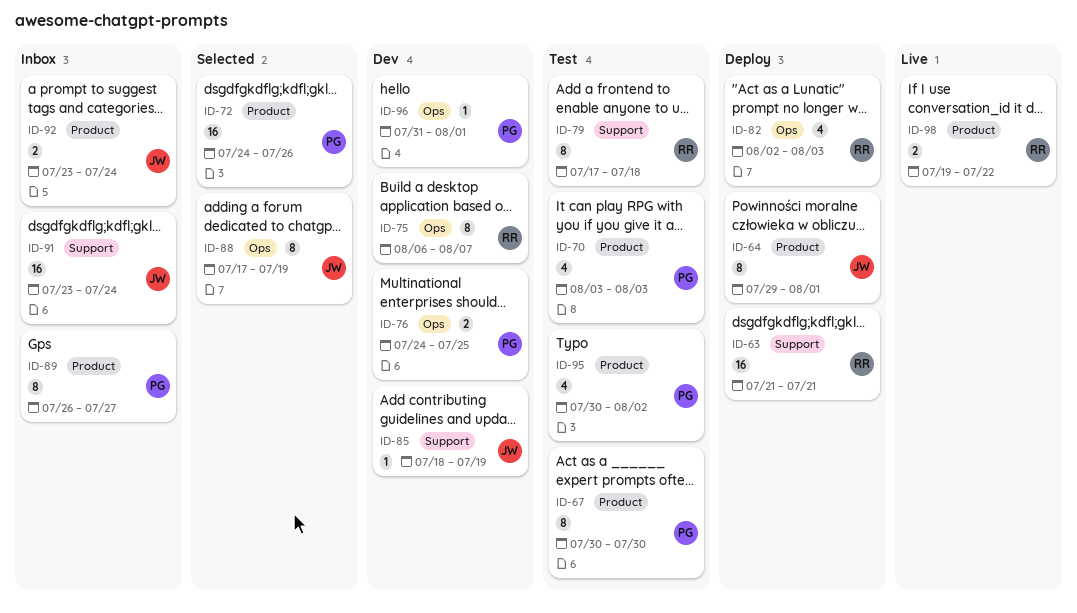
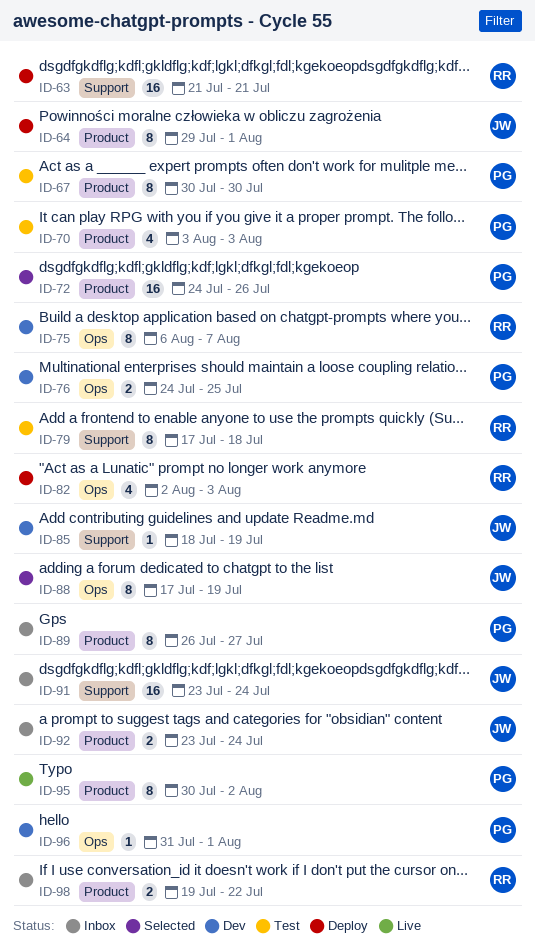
ID-95, status: Test -> Live
ID-95, estimate: 4 -> 8
ID-98, status: Live -> Inbox

